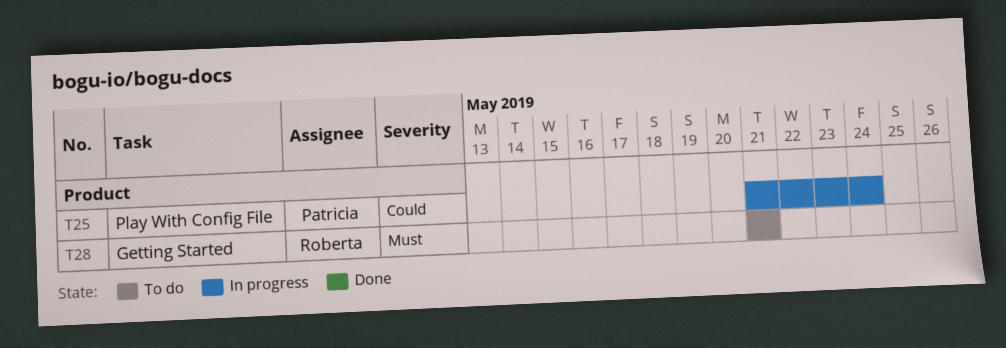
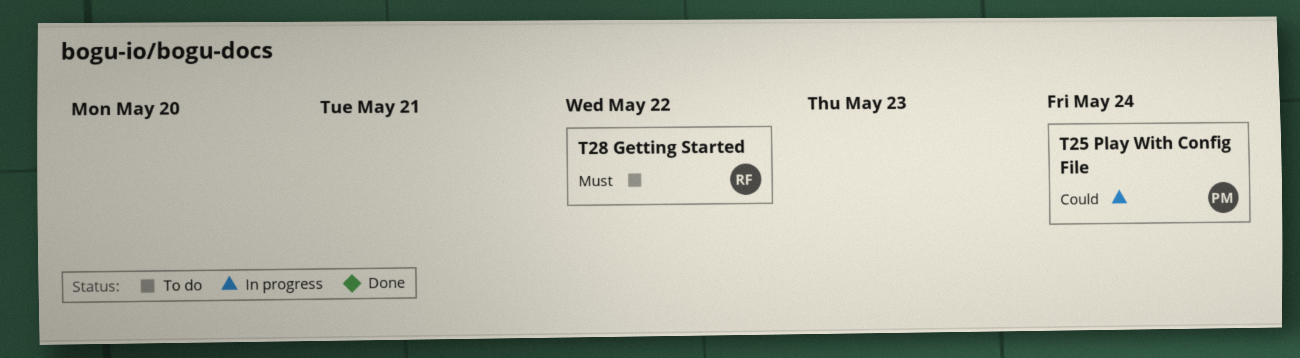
T28, due: May 21 -> May 22

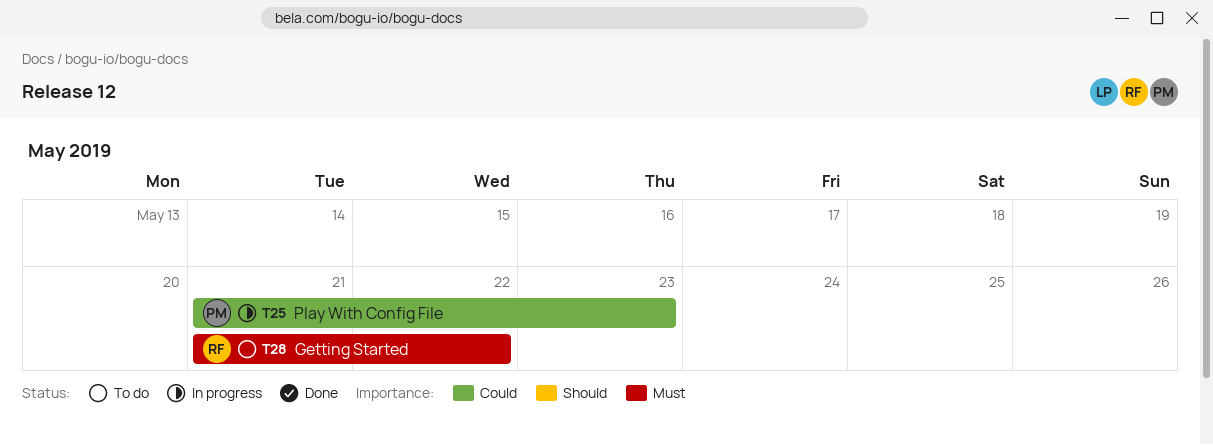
T25, due: May 24 -> May 23

